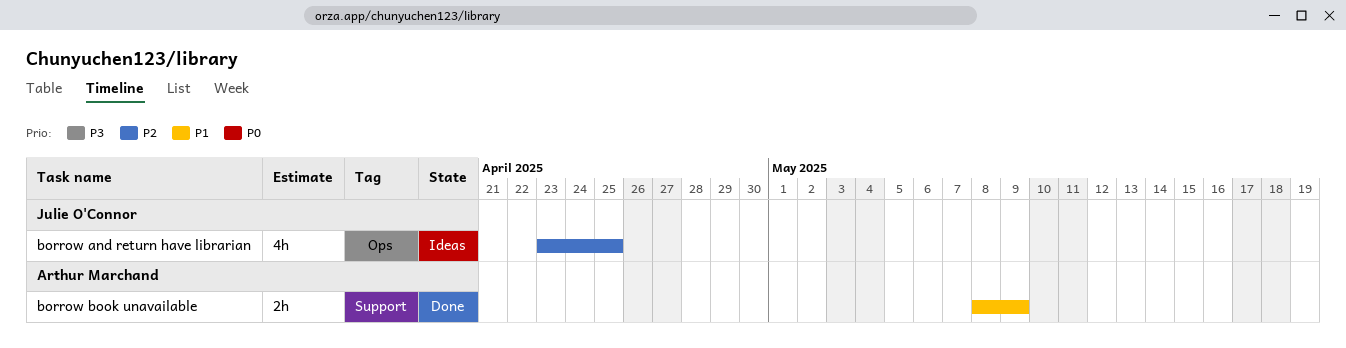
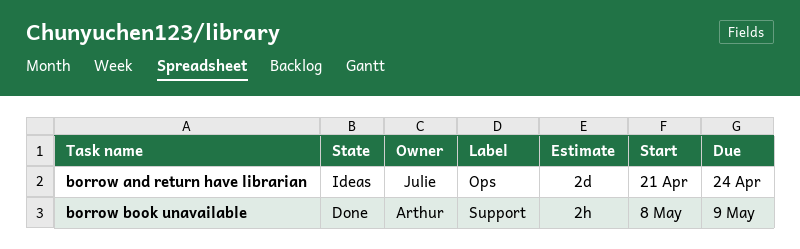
borrow and return have librarian, estimate: 4h -> 2d
borrow and return have librarian, start: Apr 23 -> Apr 21
borrow and return have librarian, due: Apr 25 -> Apr 24

